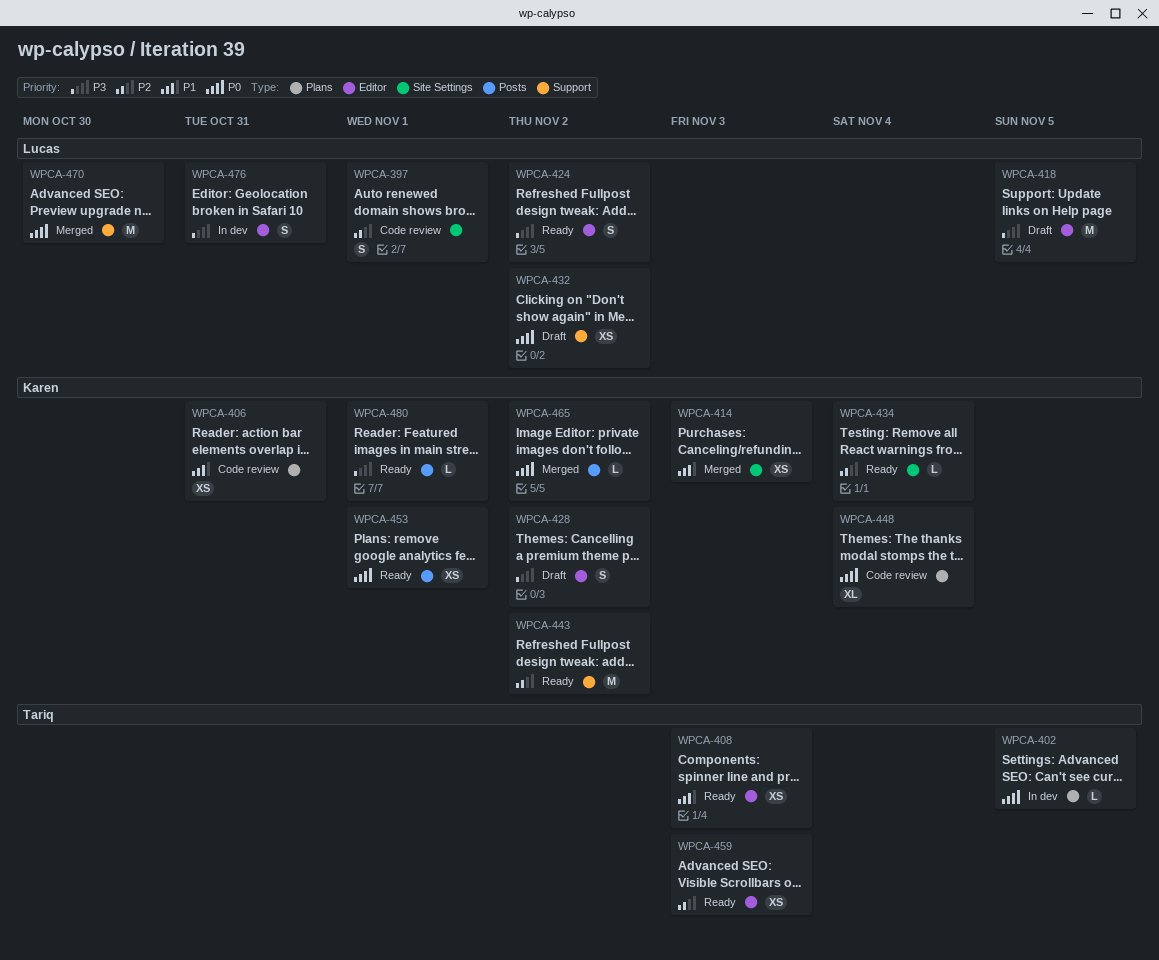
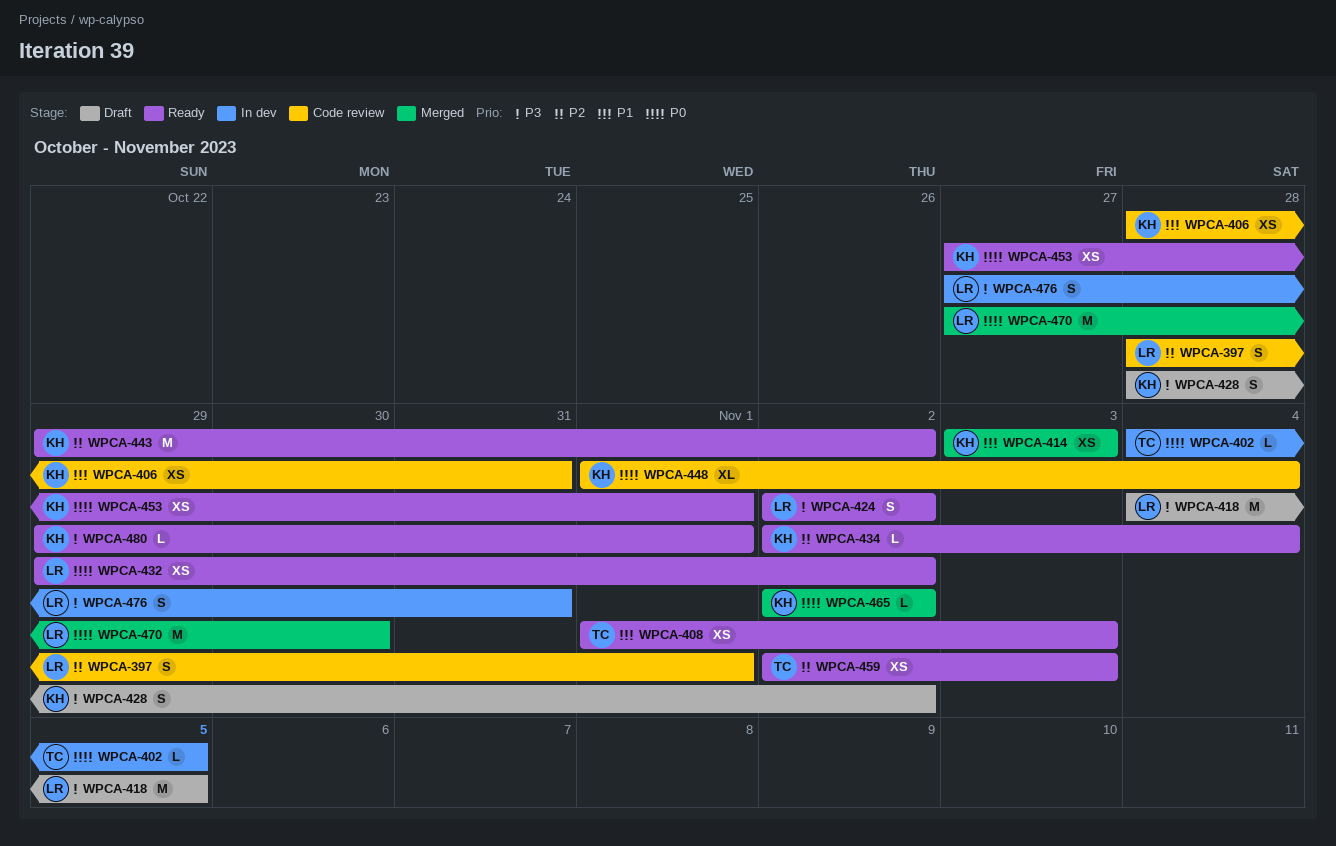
WPCA-432, status: Draft -> Ready

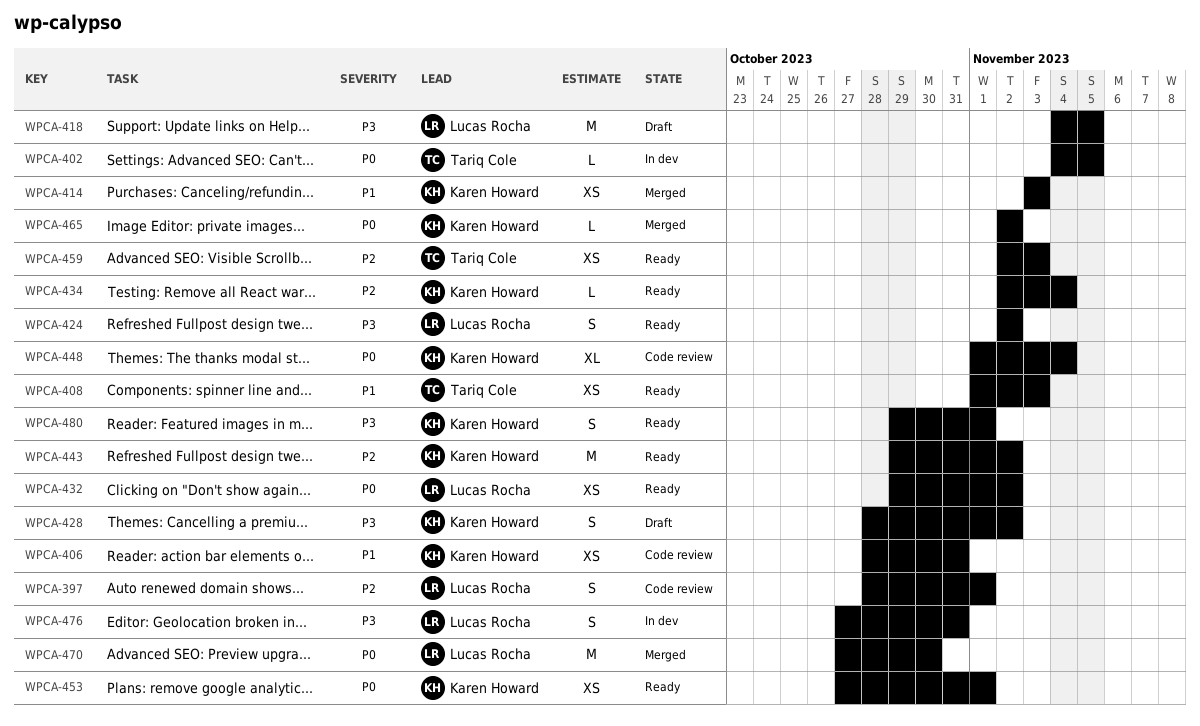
WPCA-480, estimate: L -> S

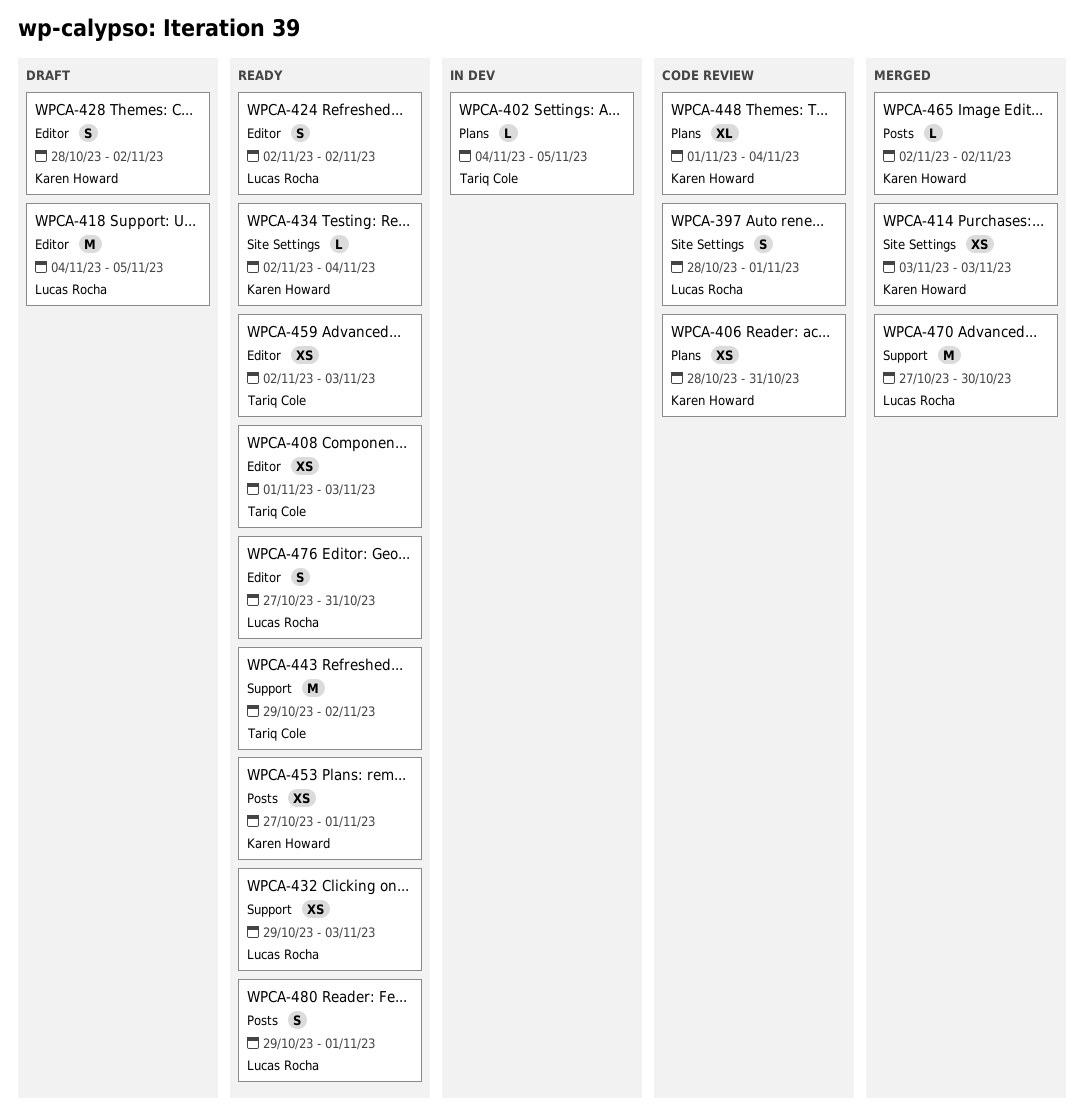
WPCA-432, due: Nov 2 -> Nov 3
WPCA-443, owner: Karen Howard -> Tariq Cole
WPCA-476, status: In dev -> Ready
WPCA-480, owner: Karen Howard -> Lucas Rocha

